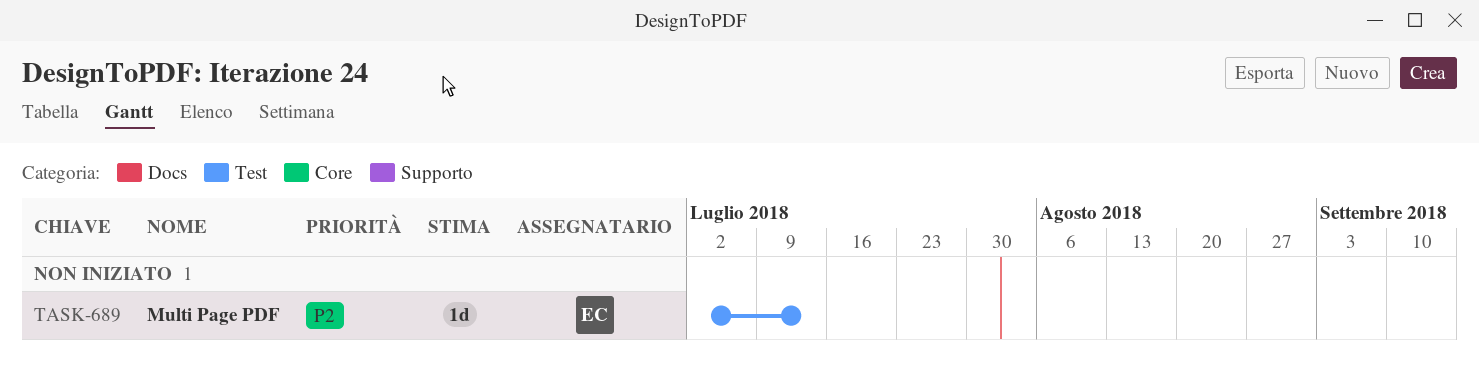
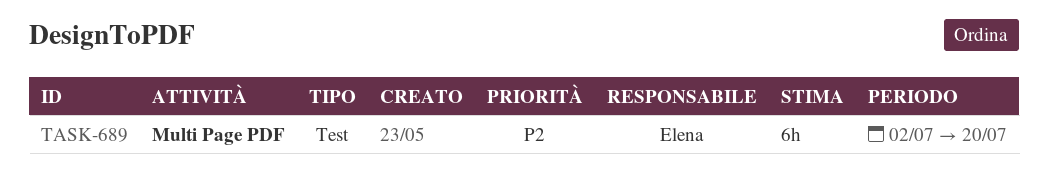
TASK-689, estimate: 1d -> 6h
TASK-689, due: Jul 13 -> Jul 20

